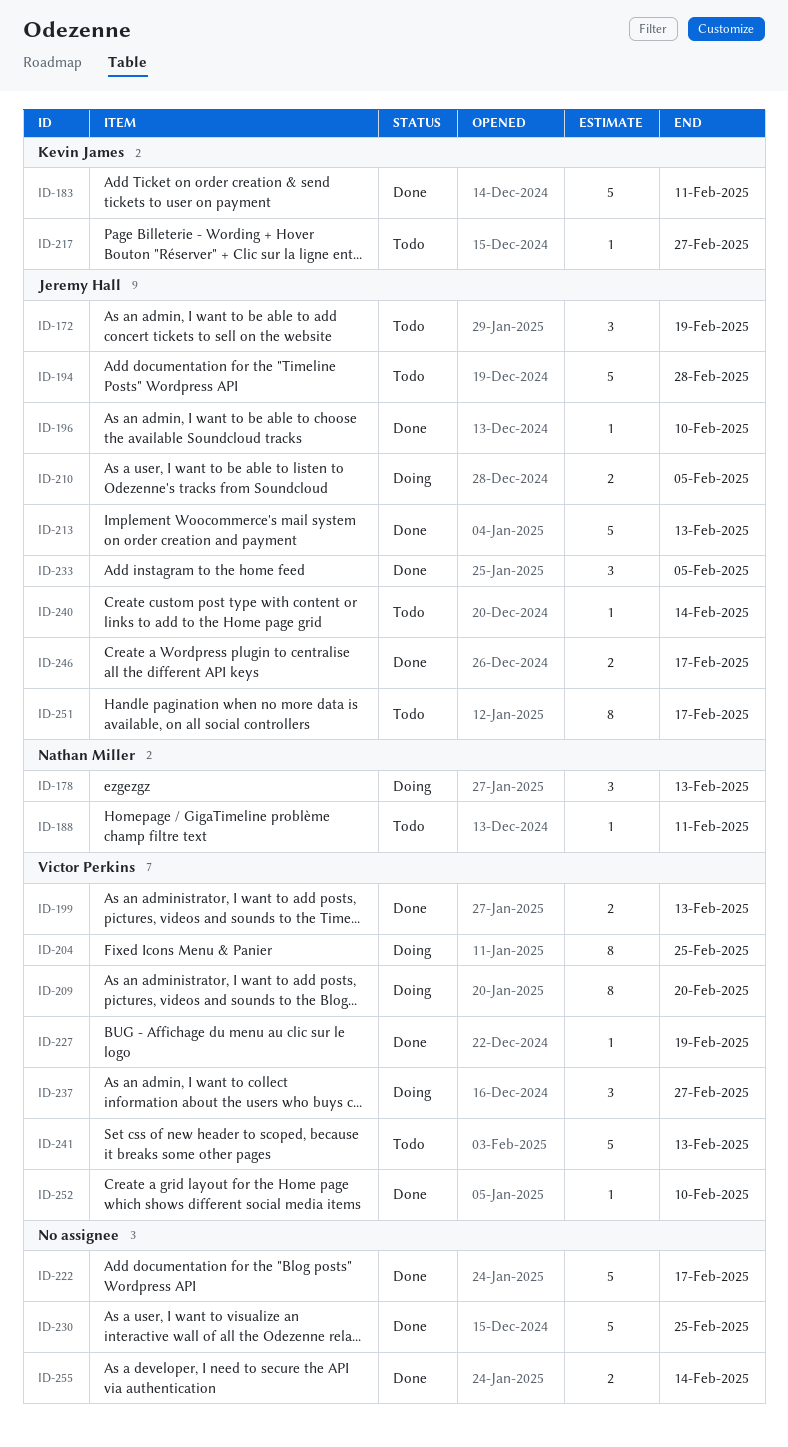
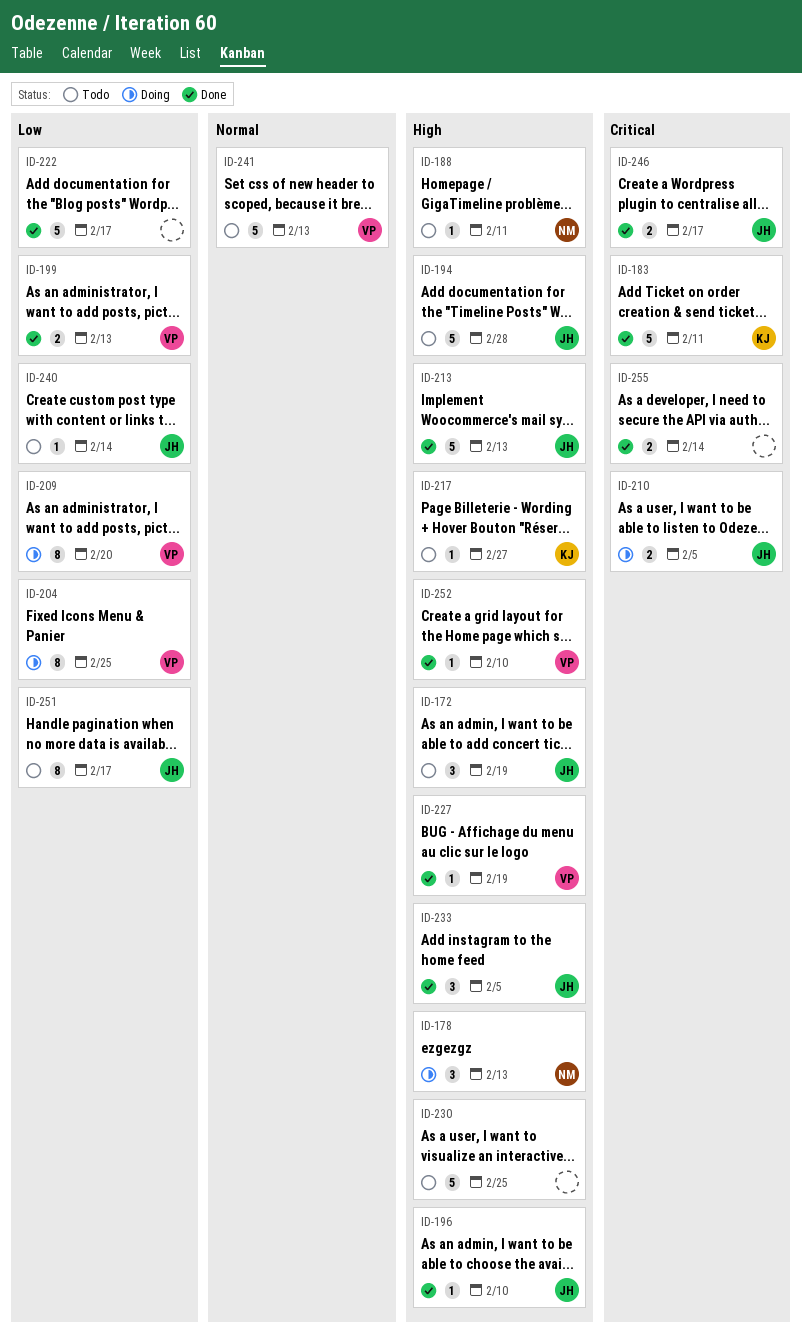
ID-230, status: Done -> Todo
ID-237: present -> none

